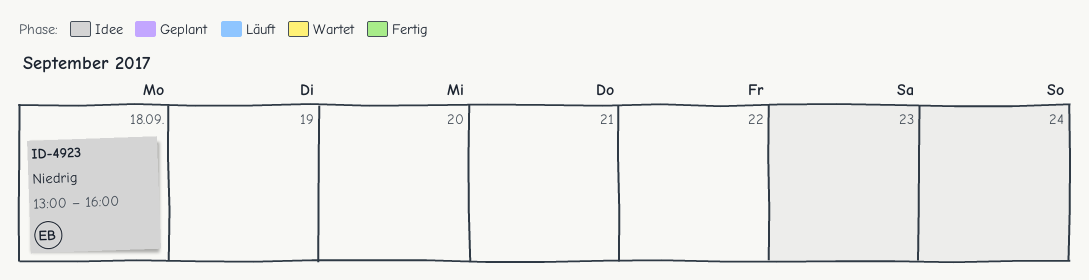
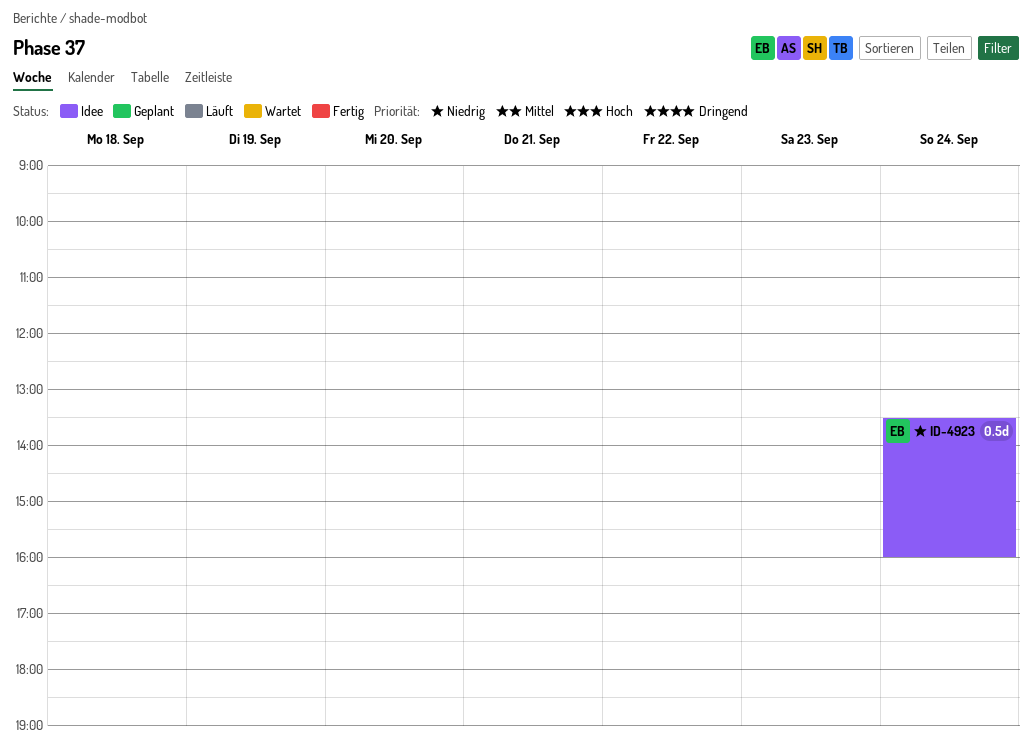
ID-4923, day: Sep 18 -> Sep 24
ID-4923, begins: 13:00 -> 13:30

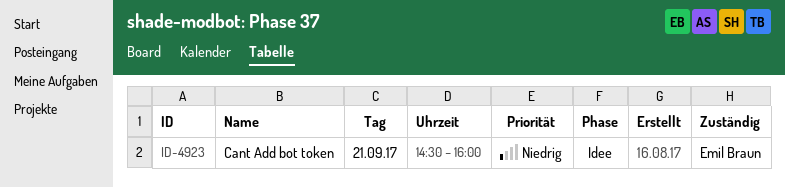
ID-4923, day: Sep 24 -> Sep 21
ID-4923, begins: 13:30 -> 14:30

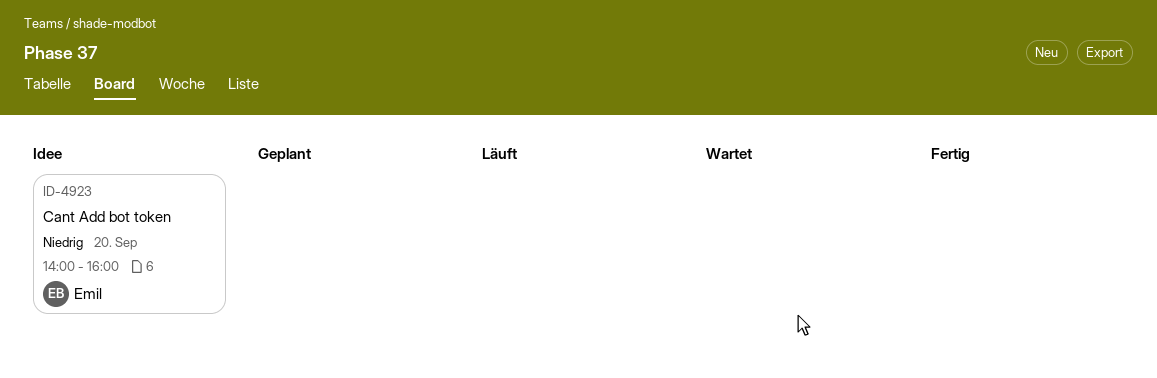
ID-4923, day: Sep 21 -> Sep 20
ID-4923, begins: 14:30 -> 14:00

